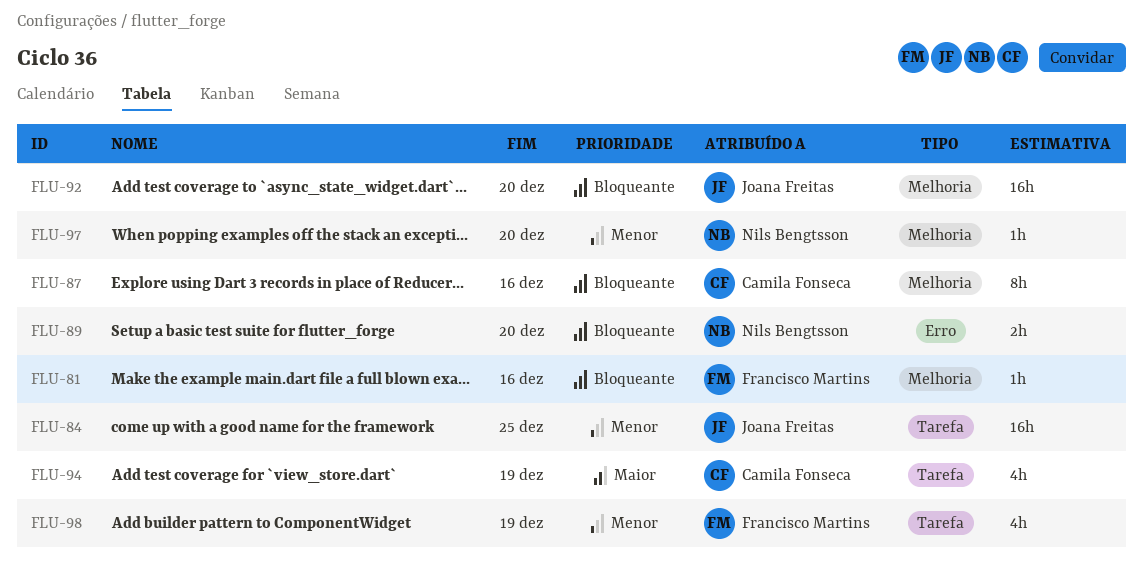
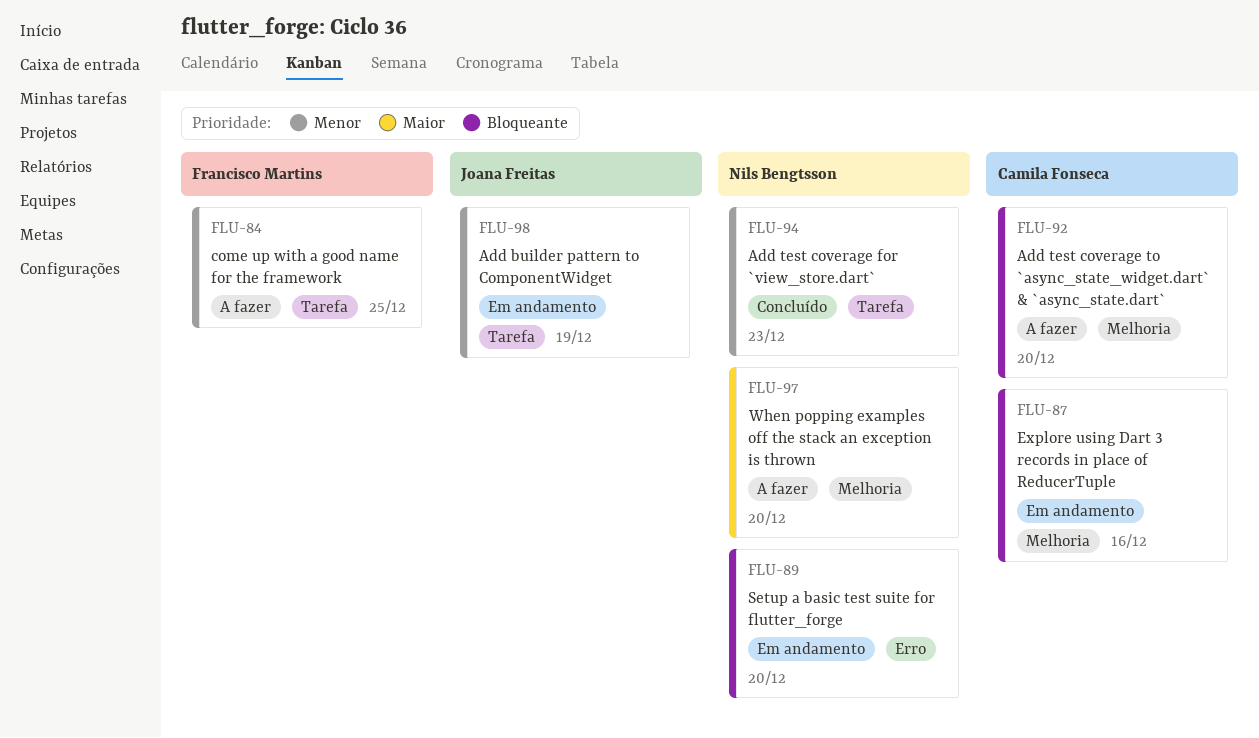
FLU-81: present -> none
FLU-84, owner: Joana Freitas -> Francisco Martins
FLU-92, owner: Joana Freitas -> Camila Fonseca
FLU-94, owner: Camila Fonseca -> Nils Bengtsson
FLU-94, priority: Maior -> Menor
FLU-94, due: Dec 19 -> Dec 23
FLU-97, priority: Menor -> Maior
FLU-98, owner: Francisco Martins -> Joana Freitas

